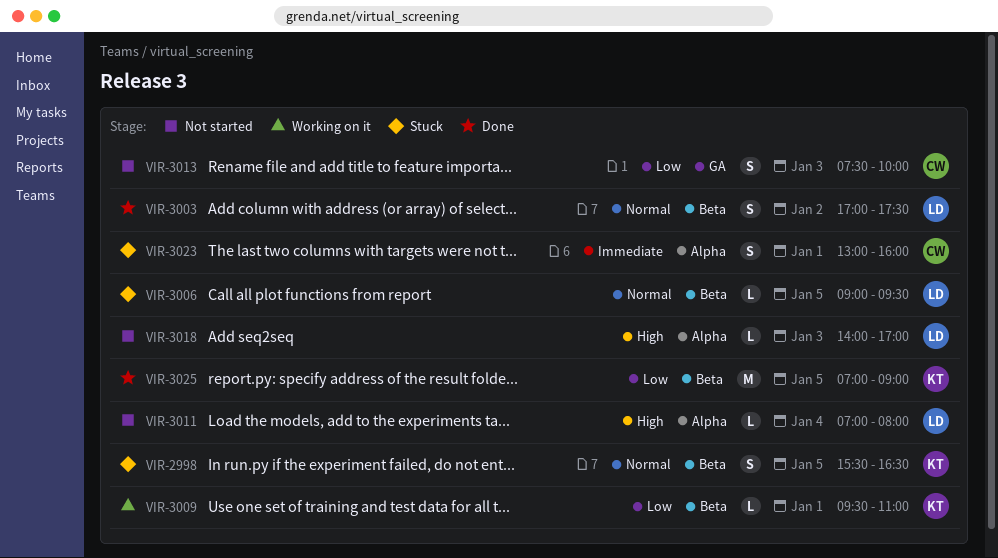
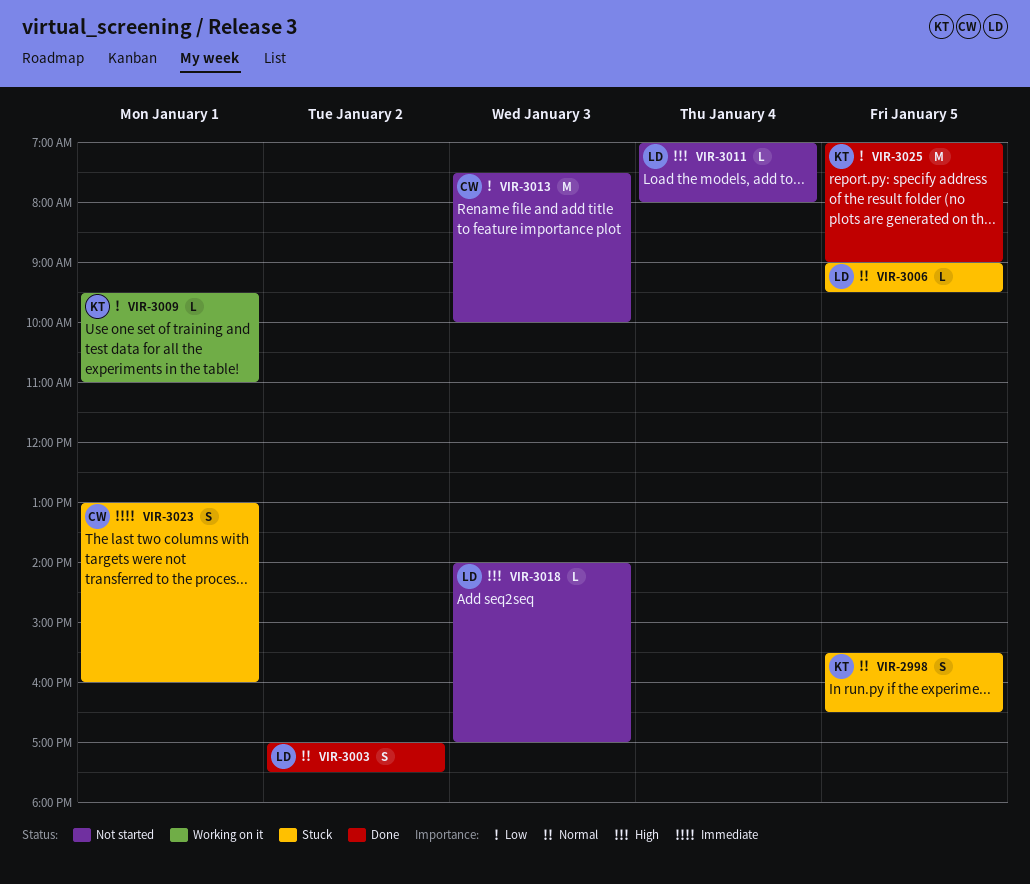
VIR-3013, estimate: S -> M

